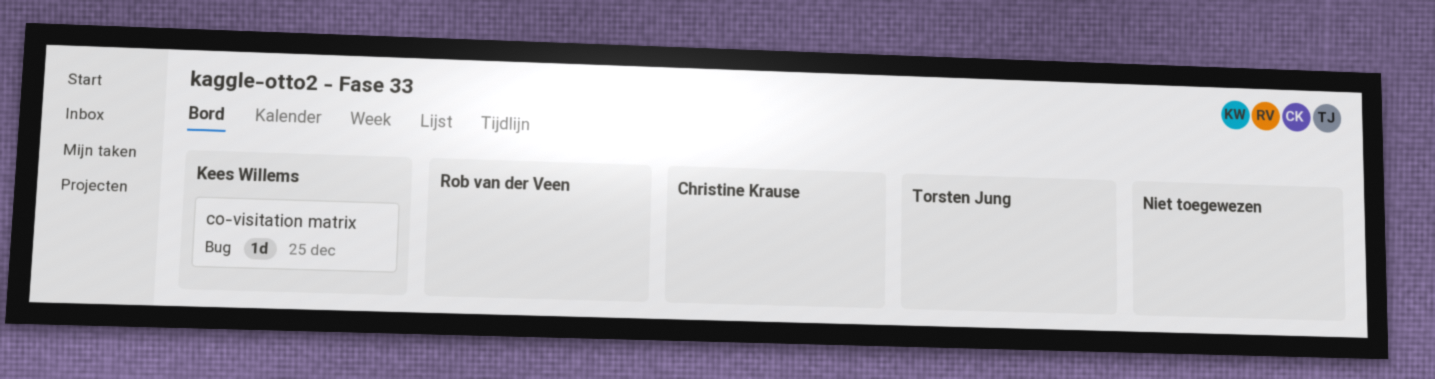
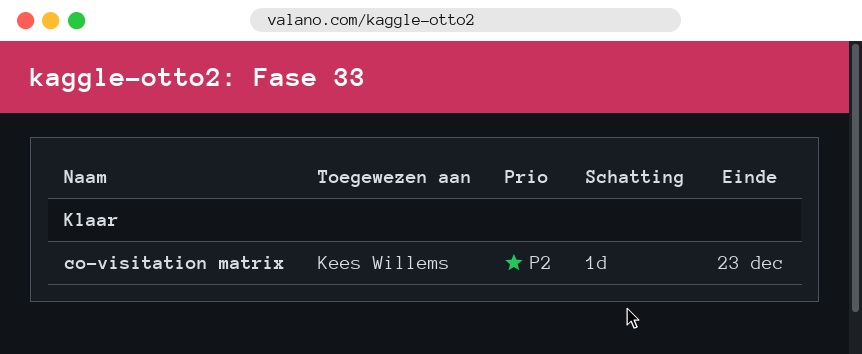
co-visitation matrix, due: Dec 25 -> Dec 23

